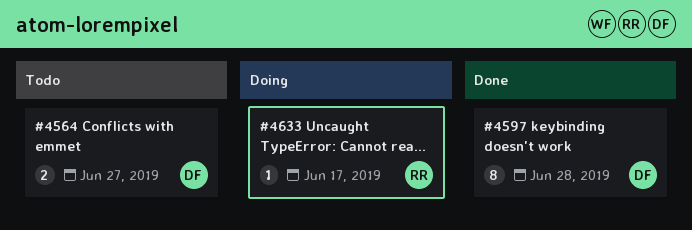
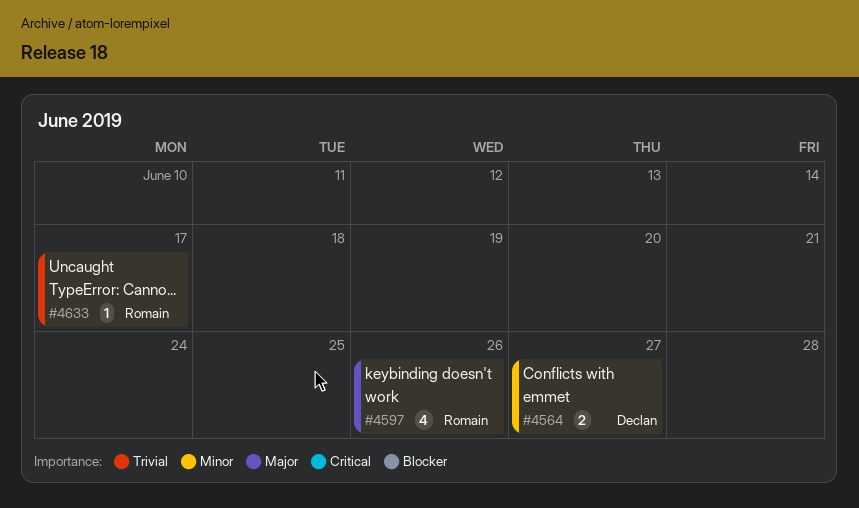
#4597, owner: Declan -> Romain
#4597, estimate: 8 -> 4
#4597, due: Jun 28 -> Jun 26

